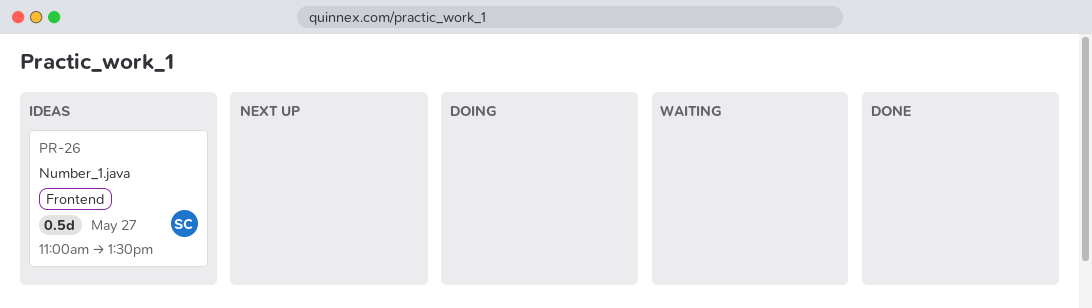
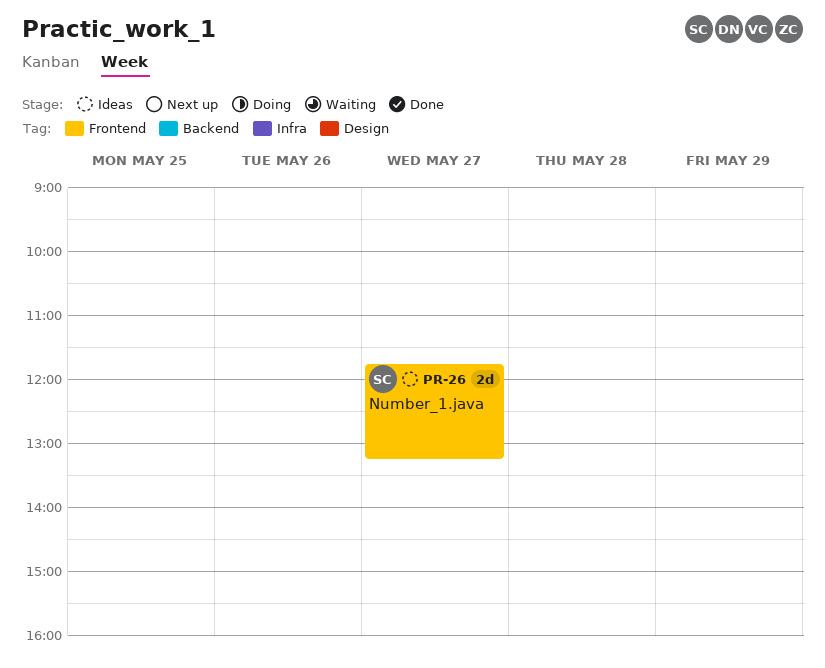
PR-26, estimate: 0.5d -> 2d
PR-26, begins: 11:00 -> 11:45
PR-26, ends: 13:30 -> 13:15

